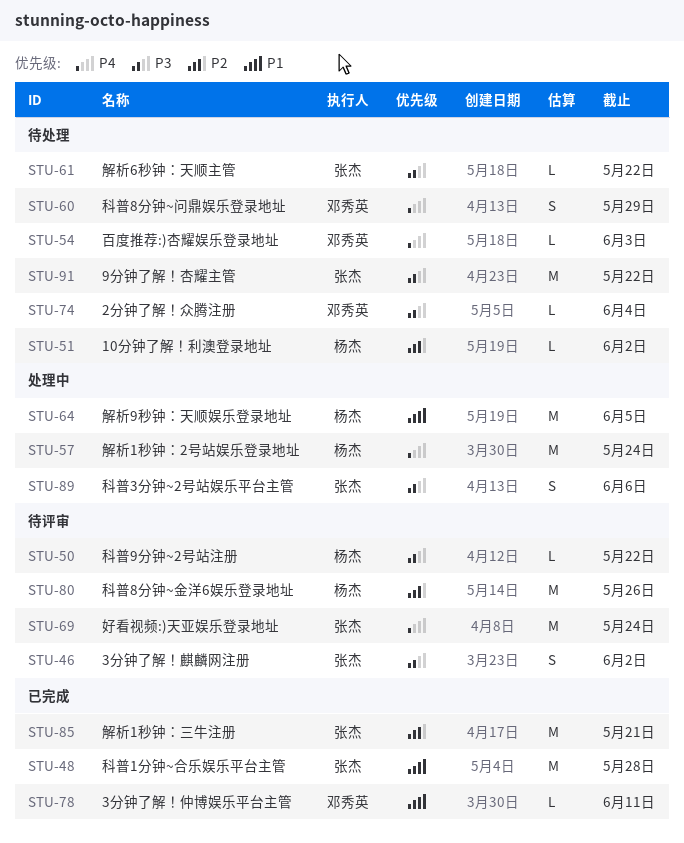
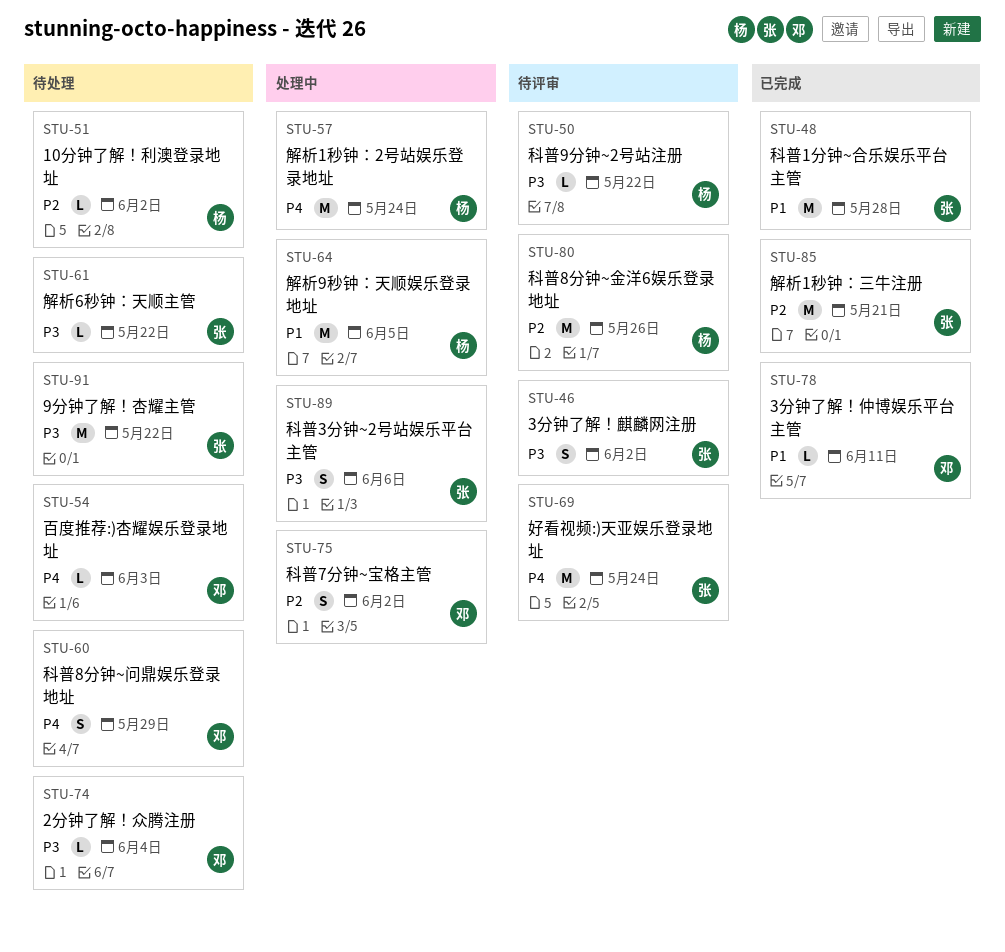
STU-75: none -> present

